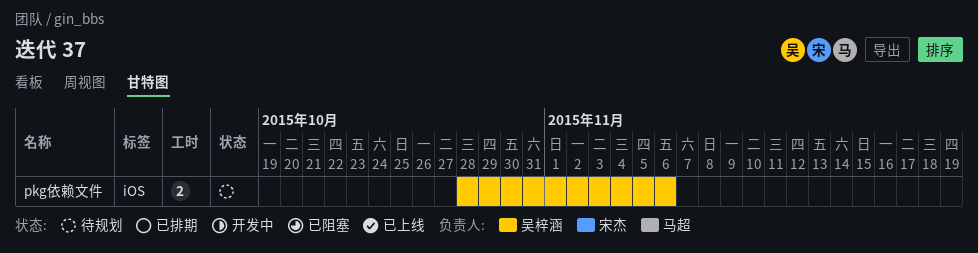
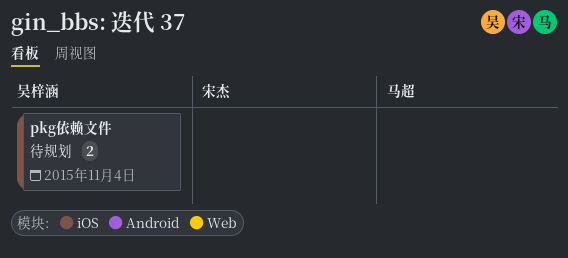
pkg依赖文件, due: Nov 6 -> Nov 4

